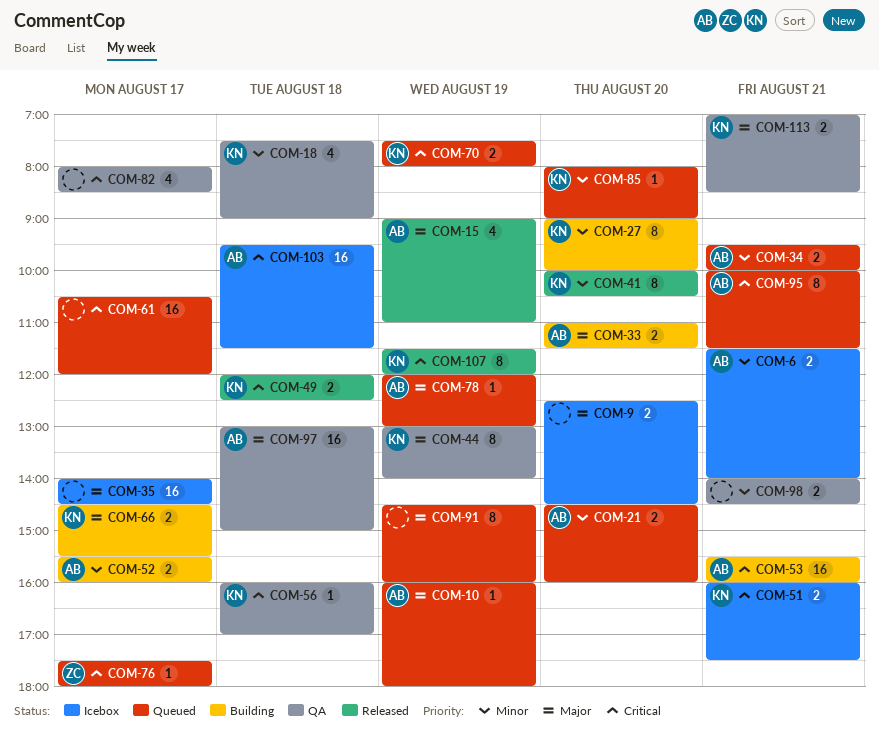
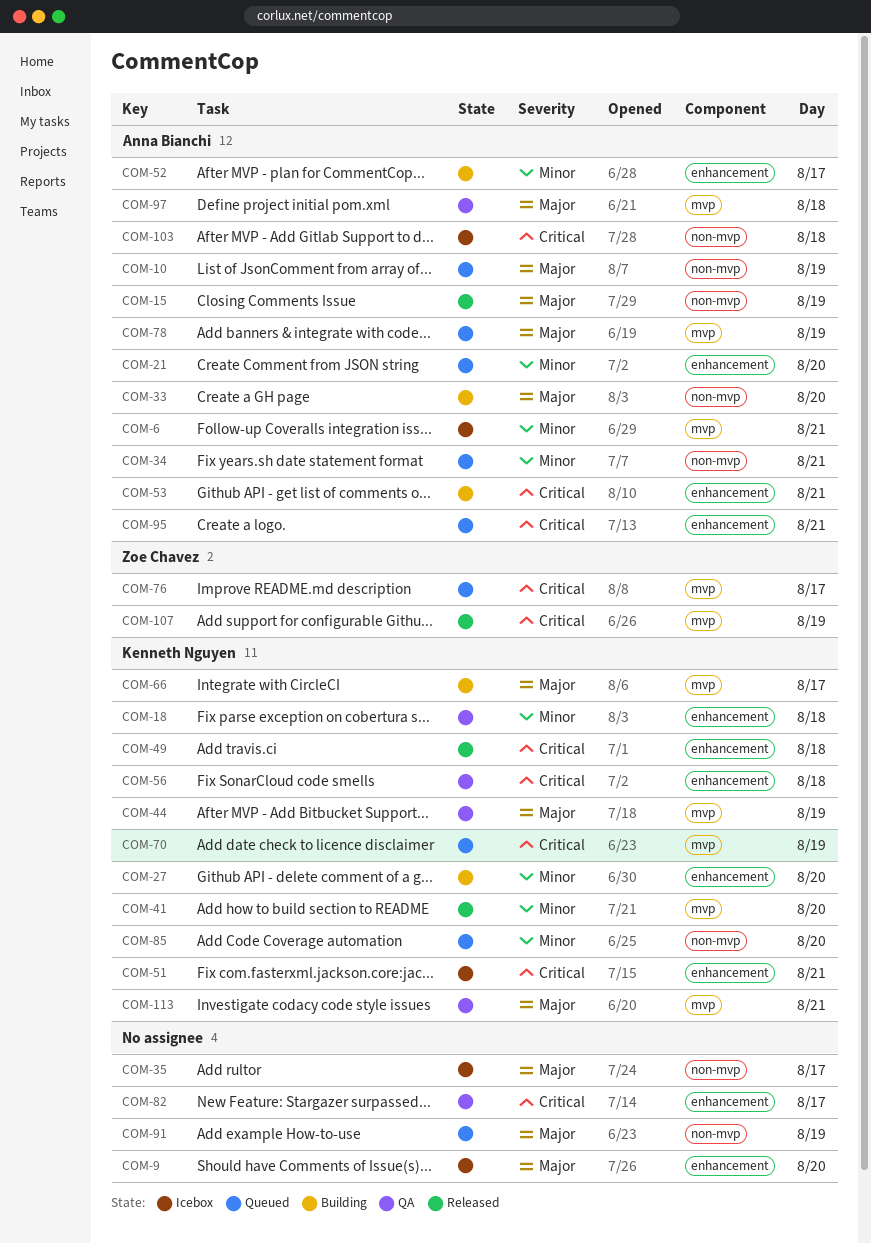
COM-61: present -> none
COM-98: present -> none
COM-107, owner: Kenneth Nguyen -> Zoe Chavez

